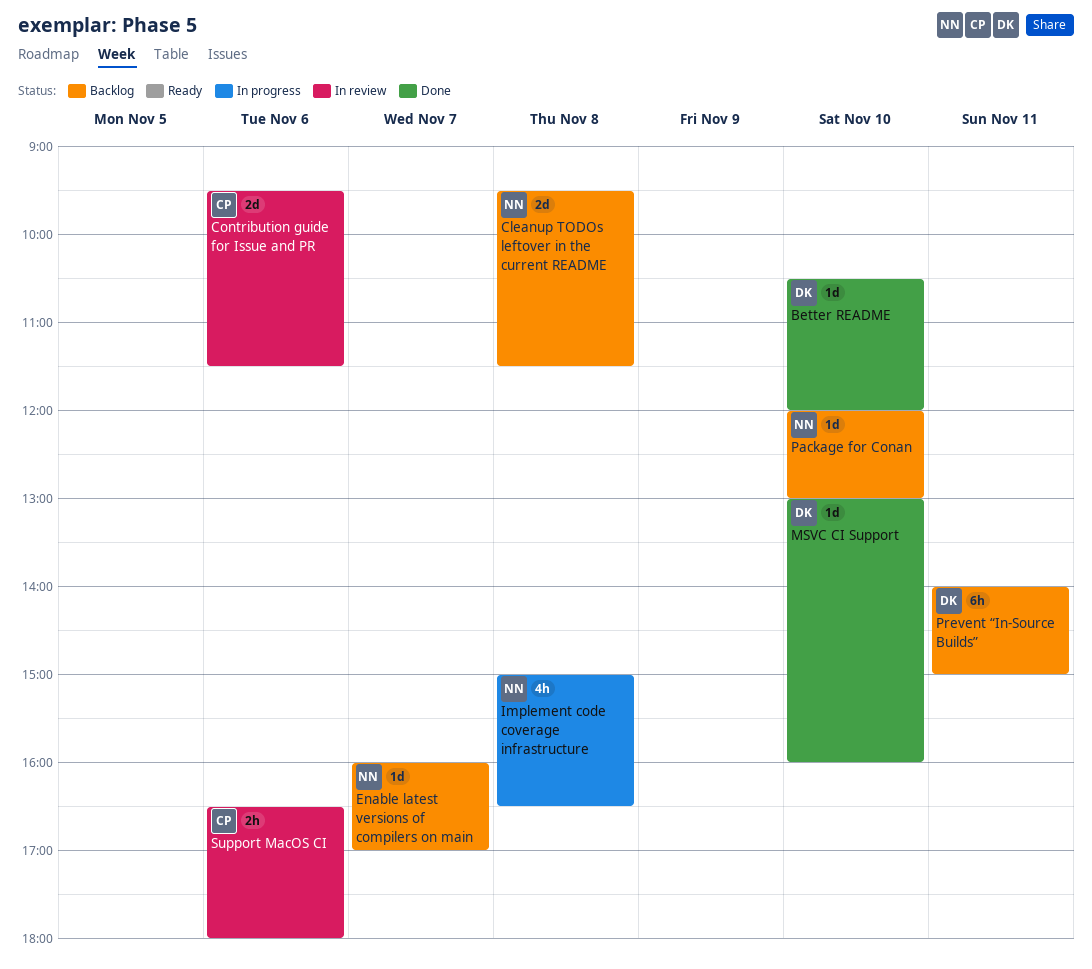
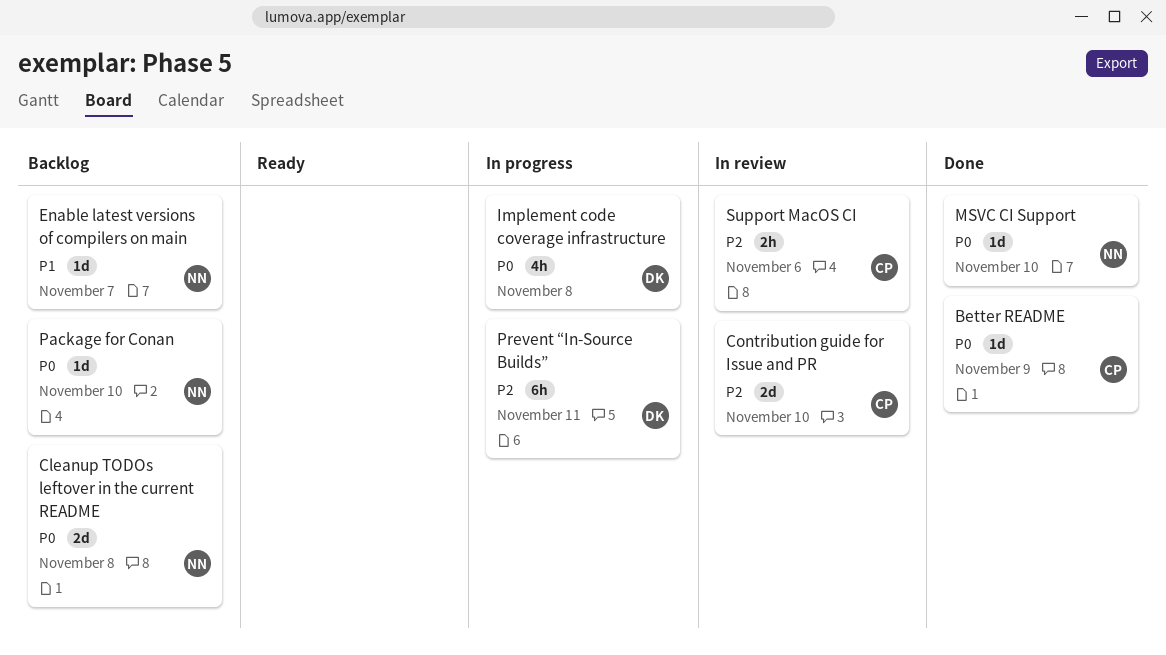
Better README, owner: DK -> CP
Better README, day: Nov 10 -> Nov 9
Contribution guide for Issue and PR, day: Nov 6 -> Nov 10
Implement code coverage infrastructure, owner: NN -> DK
MSVC CI Support, owner: DK -> NN
Prevent “In-Source Builds”, status: Backlog -> In progress

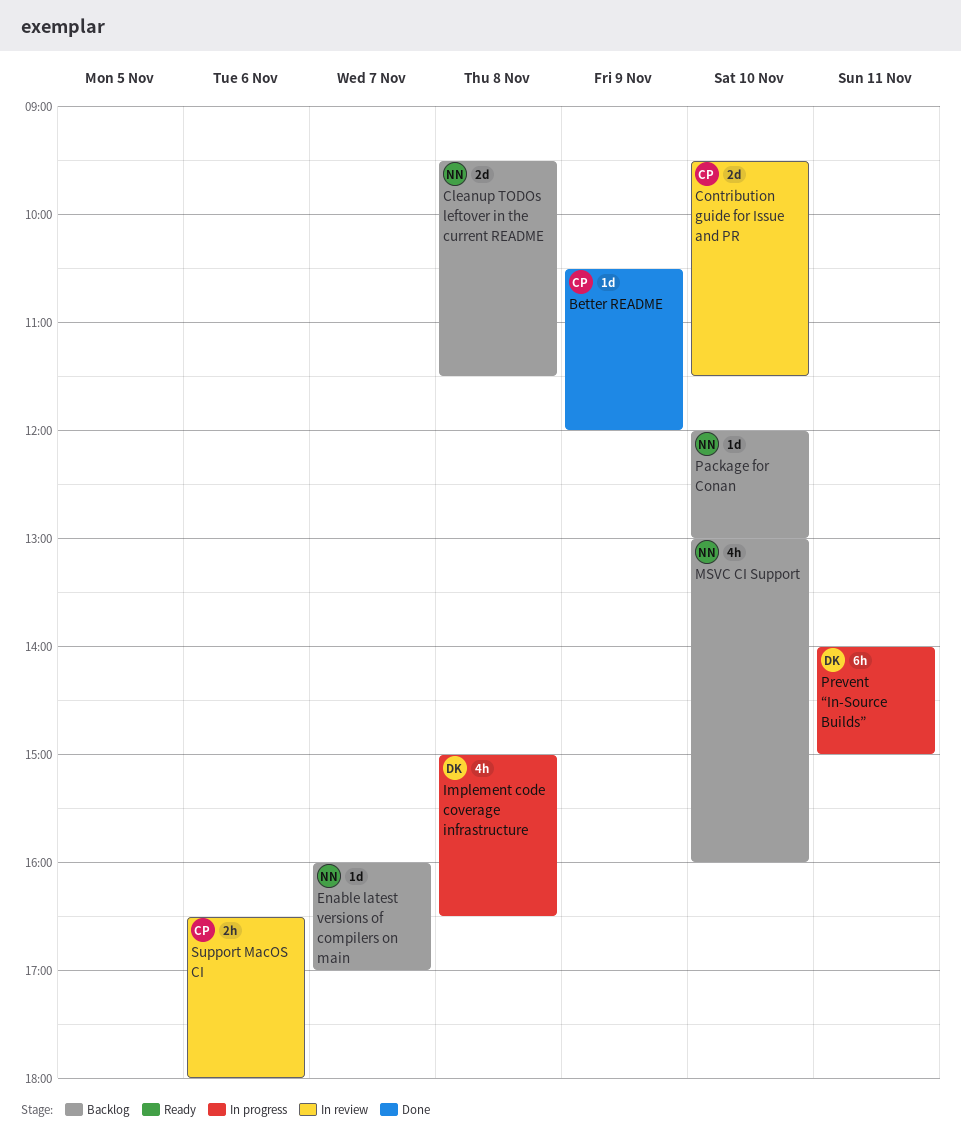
MSVC CI Support, status: Done -> Backlog
MSVC CI Support, estimate: 1d -> 4h

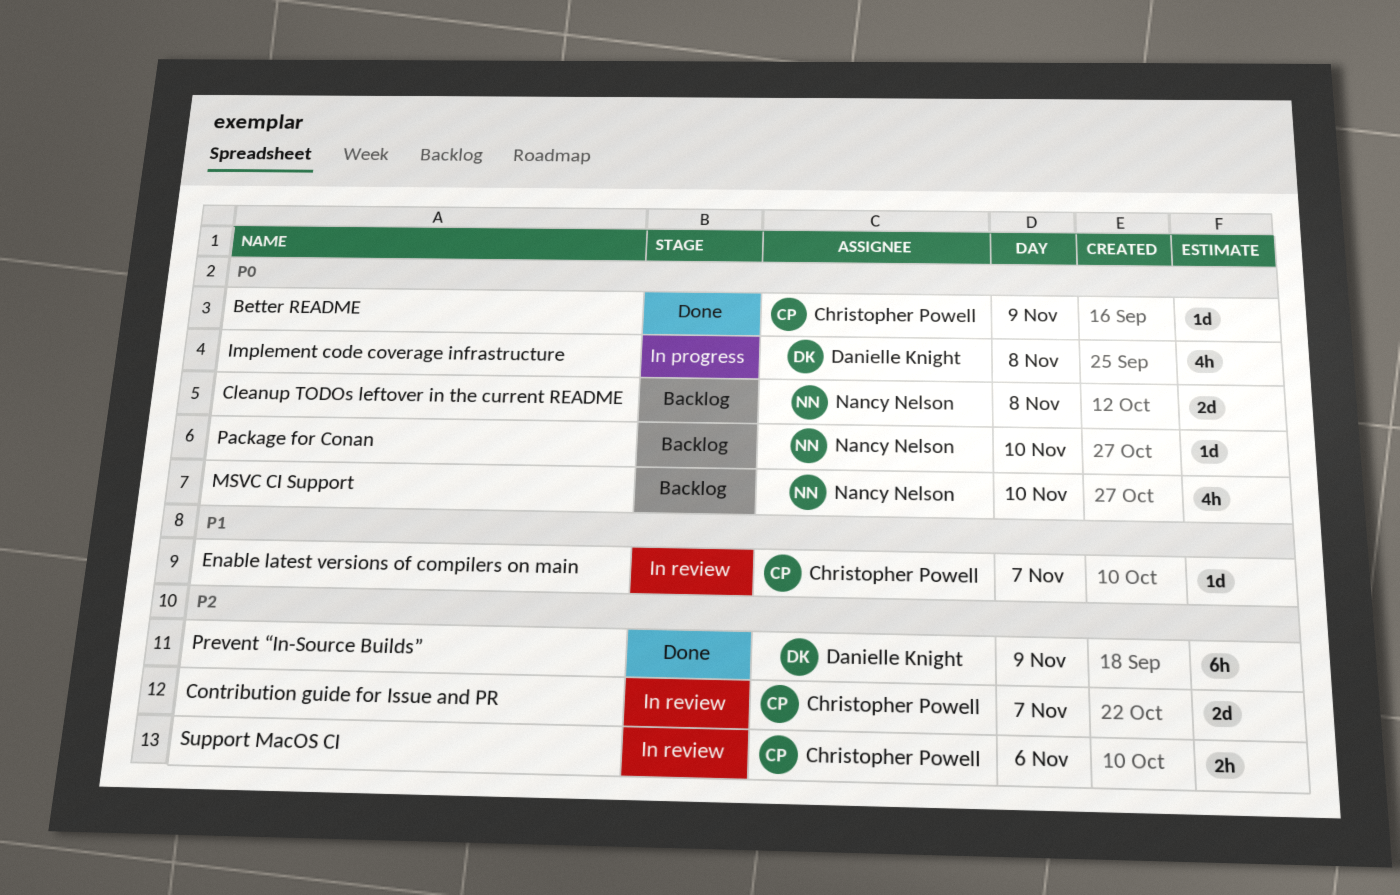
Contribution guide for Issue and PR, day: Nov 10 -> Nov 7
Enable latest versions of compilers on main, status: Backlog -> In review
Enable latest versions of compilers on main, owner: Nancy Nelson -> Christopher Powell
Prevent “In-Source Builds”, status: In progress -> Done
Prevent “In-Source Builds”, day: Nov 11 -> Nov 9

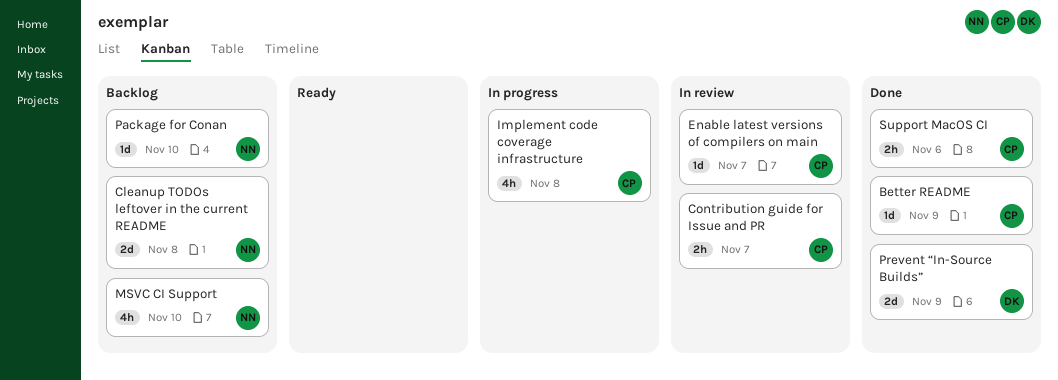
Contribution guide for Issue and PR, estimate: 2d -> 2h
Implement code coverage infrastructure, owner: Danielle Knight -> Christopher Powell
Prevent “In-Source Builds”, estimate: 6h -> 2d
Support MacOS CI, status: In review -> Done

